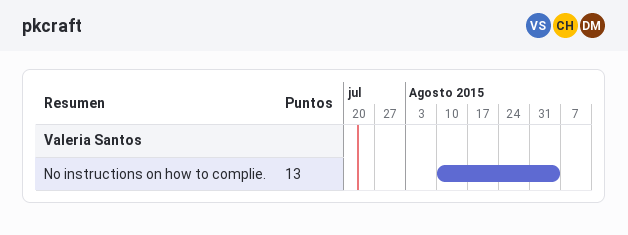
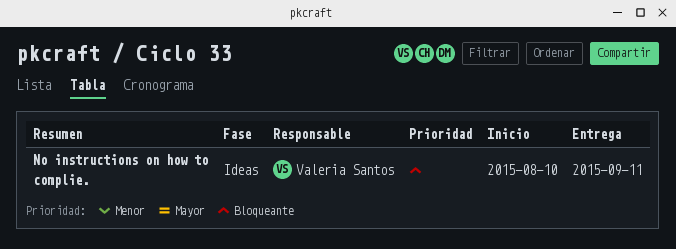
No instructions on how to complie., due: Sep 4 -> Sep 11

